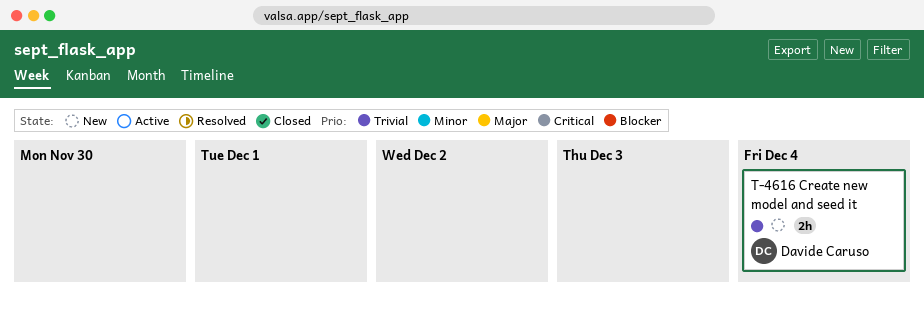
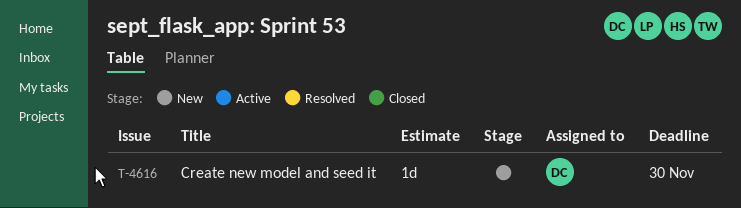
T-4616, estimate: 2h -> 1d
T-4616, due: Dec 4 -> Nov 30

